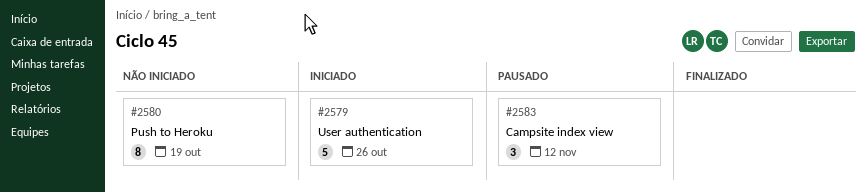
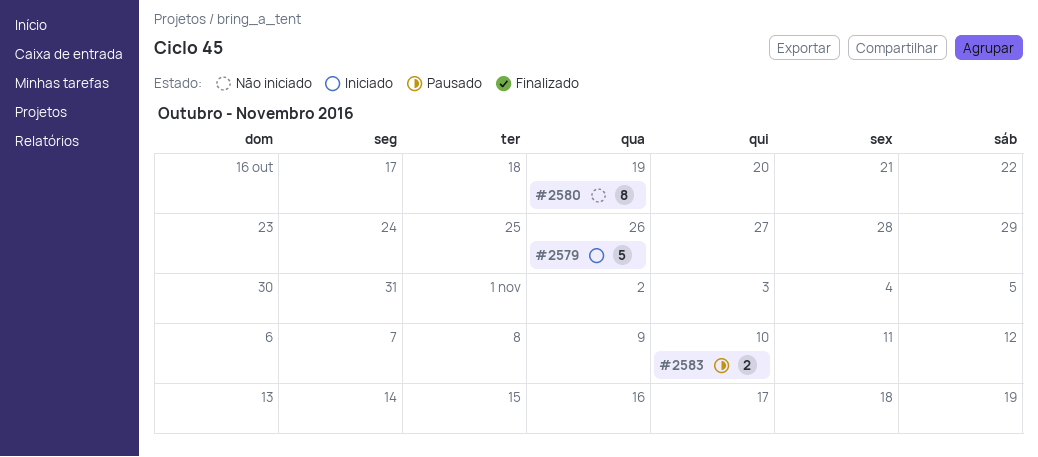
#2583, estimate: 3 -> 2
#2583, due: Nov 12 -> Nov 10

